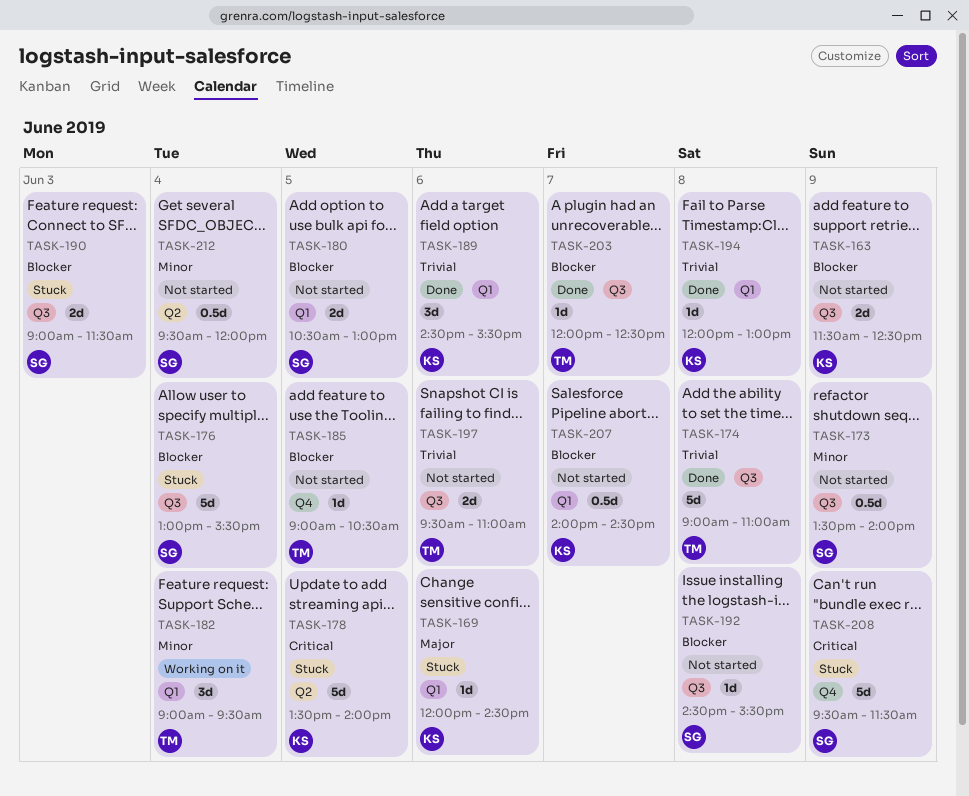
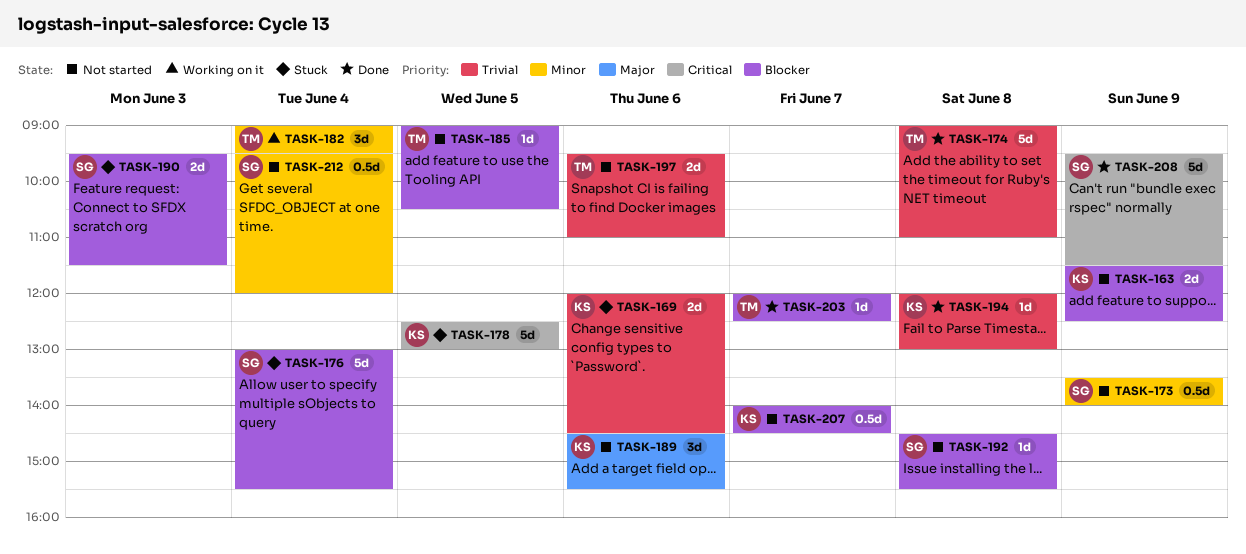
TASK-169, priority: Major -> Trivial
TASK-169, estimate: 1d -> 2d
TASK-178, begins: 13:30 -> 12:30
TASK-178, ends: 14:00 -> 13:00
TASK-180: present -> none
TASK-189, status: Done -> Not started
TASK-189, priority: Trivial -> Major
TASK-190, begins: 09:00 -> 09:30
TASK-208, status: Stuck -> Done

